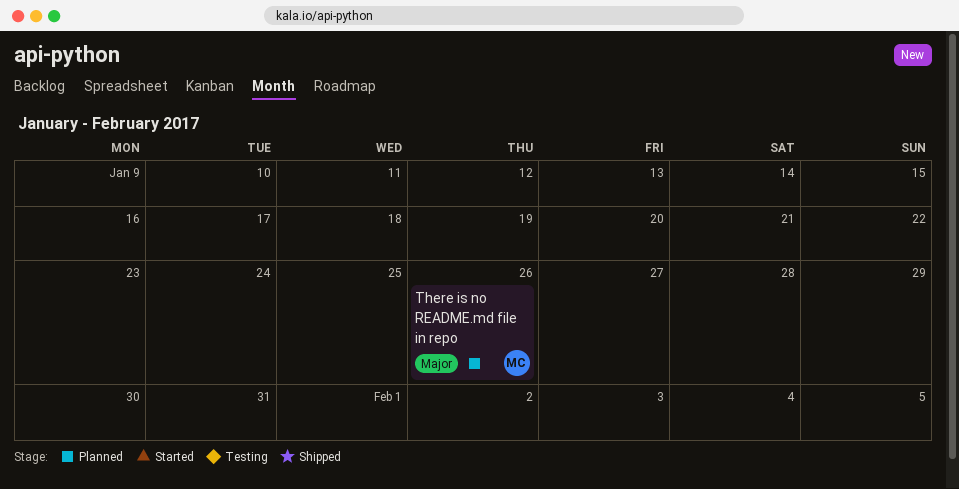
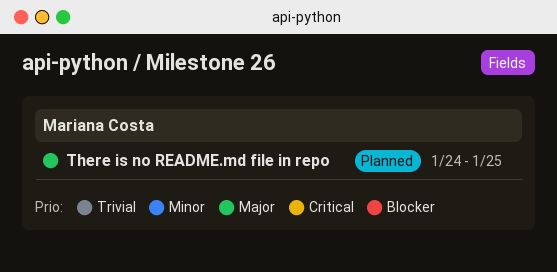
There is no README.md file in repo, due: Jan 26 -> Jan 25

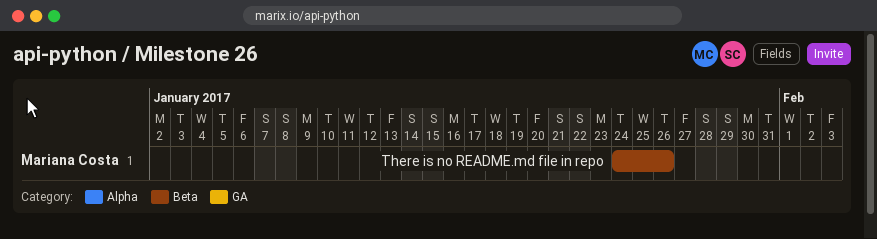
There is no README.md file in repo, due: Jan 25 -> Jan 26

